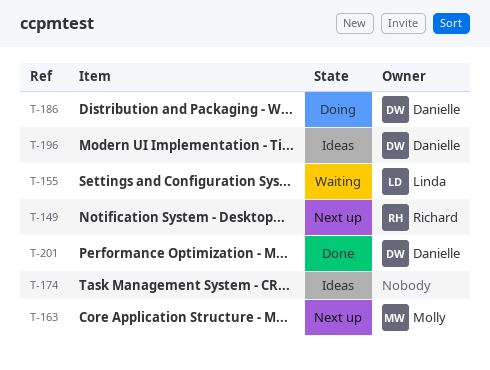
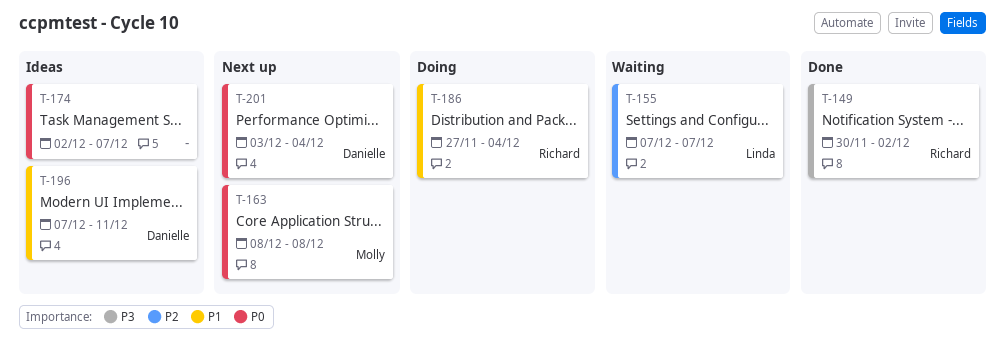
T-149, status: Next up -> Done
T-186, owner: Danielle -> Richard
T-201, status: Done -> Next up

